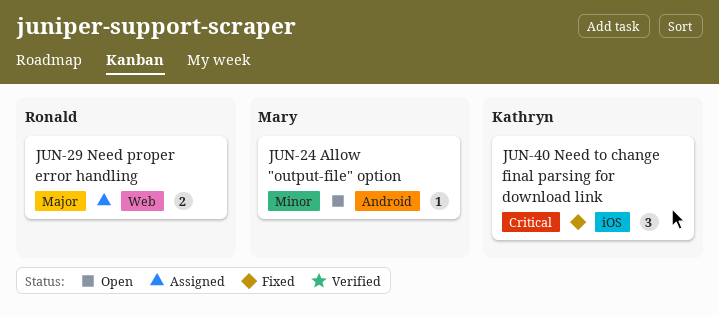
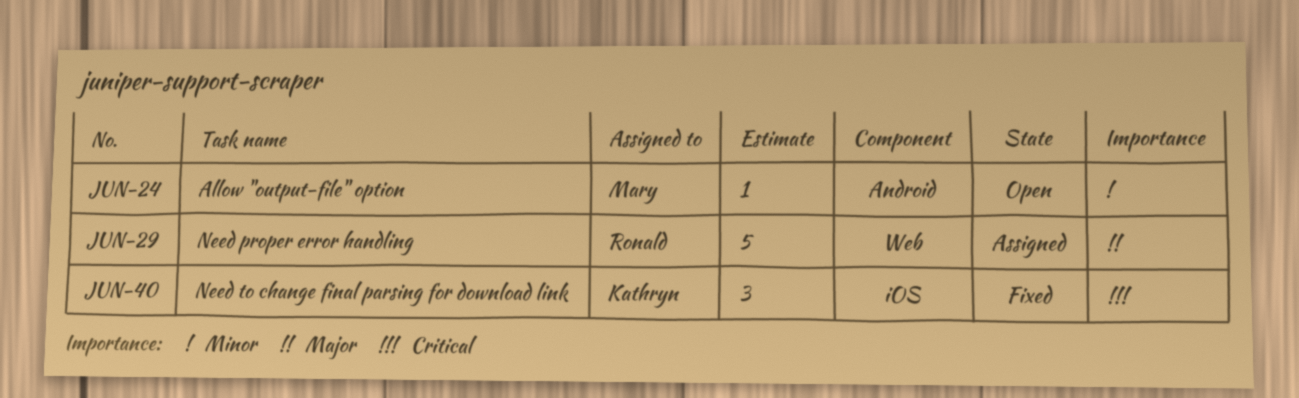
JUN-29, estimate: 2 -> 5

